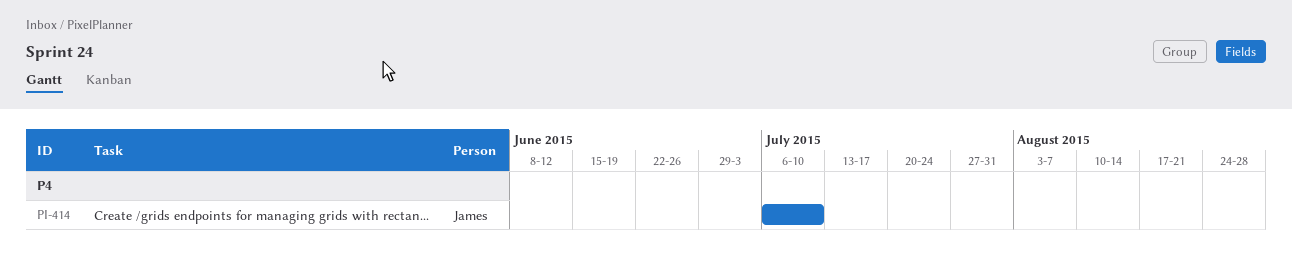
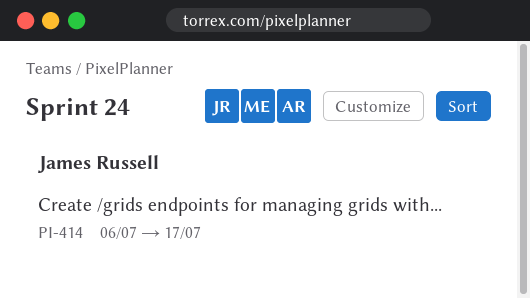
PI-414, due: Jul 10 -> Jul 17

